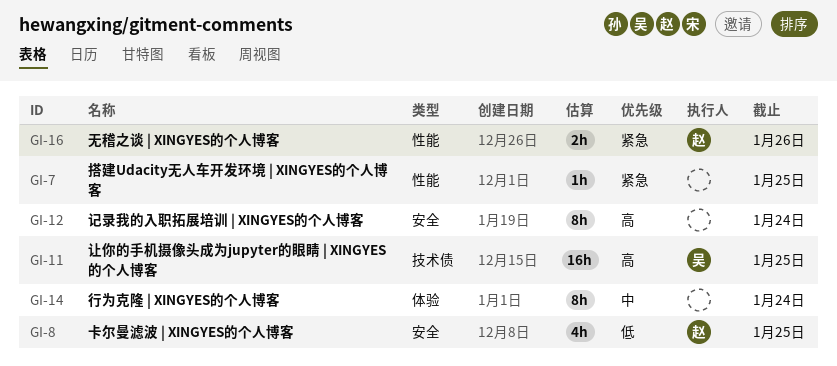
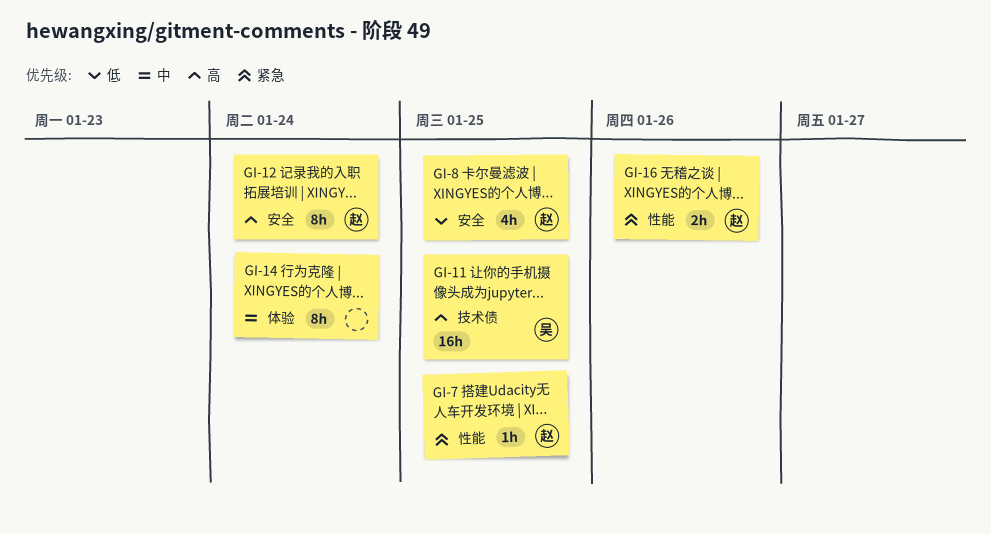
GI-7, owner: none -> 赵
GI-12, owner: none -> 赵

